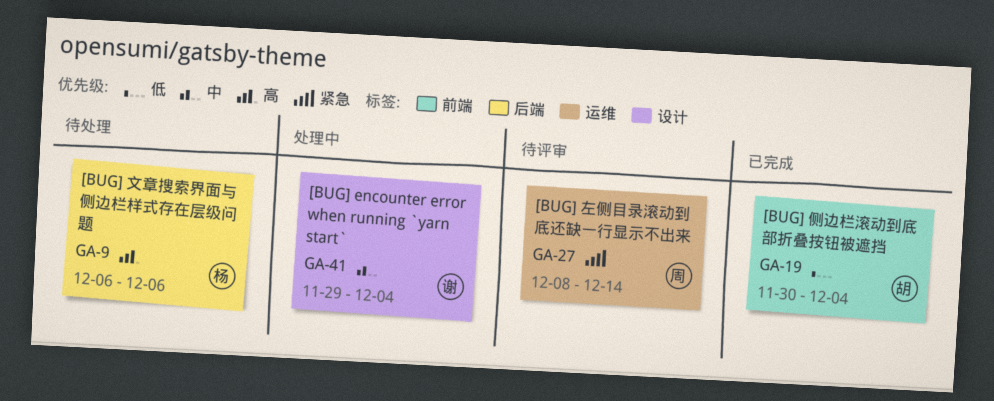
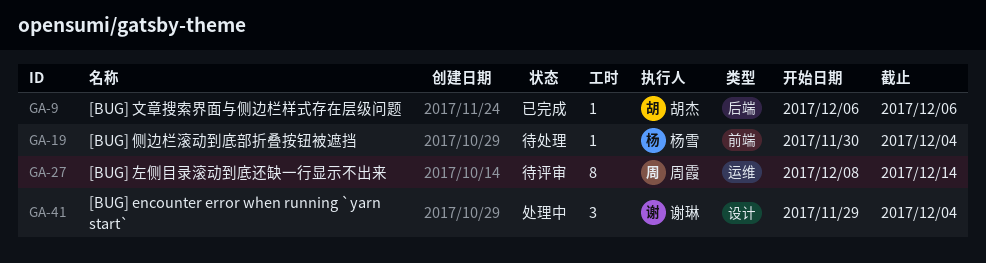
GA-9, status: 待处理 -> 已完成
GA-9, owner: 杨雪 -> 胡杰
GA-19, status: 已完成 -> 待处理
GA-19, owner: 胡杰 -> 杨雪

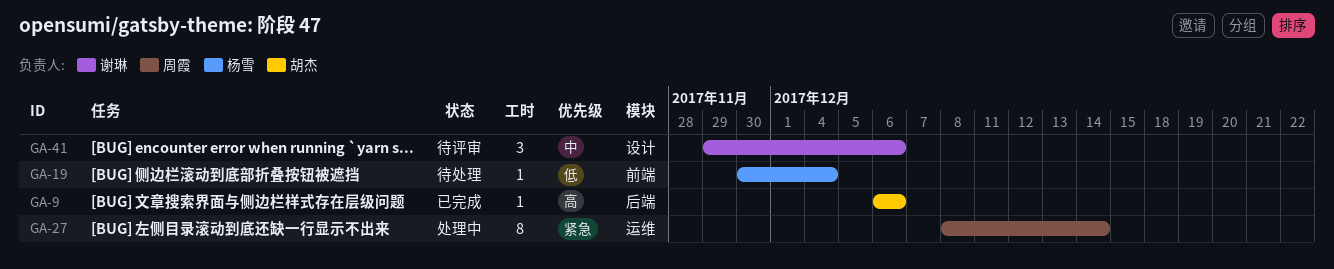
GA-27, status: 待评审 -> 处理中
GA-41, status: 处理中 -> 待评审
GA-41, due: Dec 4 -> Dec 6

